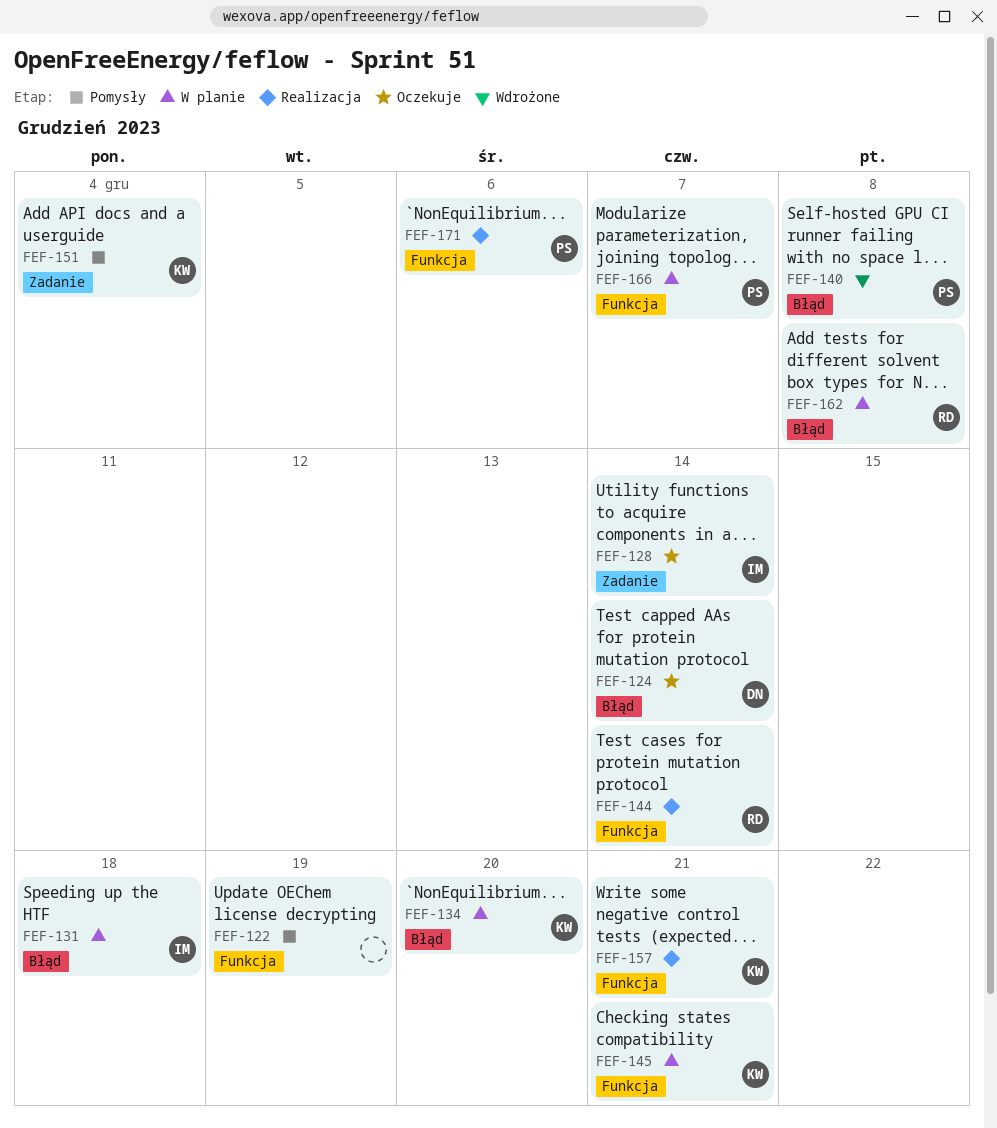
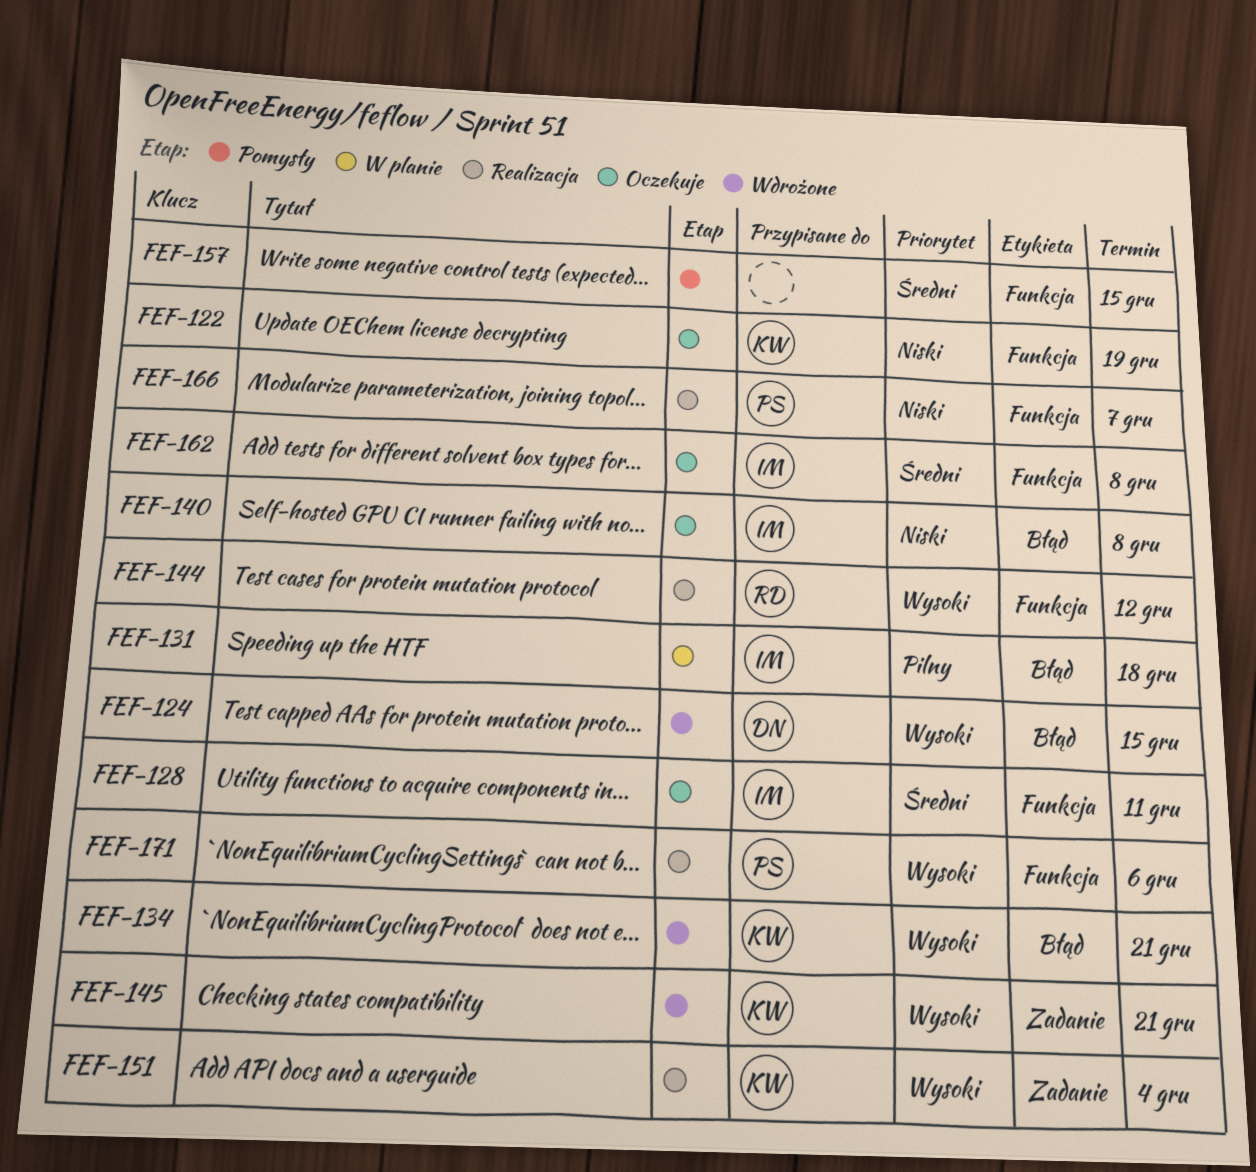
FEF-122, status: Pomysły -> Oczekuje
FEF-122, owner: none -> KW
FEF-124, status: Oczekuje -> Wdrożone
FEF-124, due: Dec 14 -> Dec 15
FEF-128, label: Zadanie -> Funkcja
FEF-128, due: Dec 14 -> Dec 11
FEF-134, status: W planie -> Wdrożone
FEF-134, due: Dec 20 -> Dec 21
FEF-140, status: Wdrożone -> Oczekuje
FEF-140, owner: PS -> IM
FEF-144, due: Dec 14 -> Dec 12
FEF-145, status: W planie -> Wdrożone
FEF-145, label: Funkcja -> Zadanie
FEF-151, status: Pomysły -> Realizacja
FEF-157, status: Realizacja -> Pomysły
FEF-157, owner: KW -> none
FEF-157, due: Dec 21 -> Dec 15
FEF-162, status: W planie -> Oczekuje
FEF-162, owner: RD -> IM
FEF-162, label: Błąd -> Funkcja
FEF-166, status: W planie -> Realizacja

